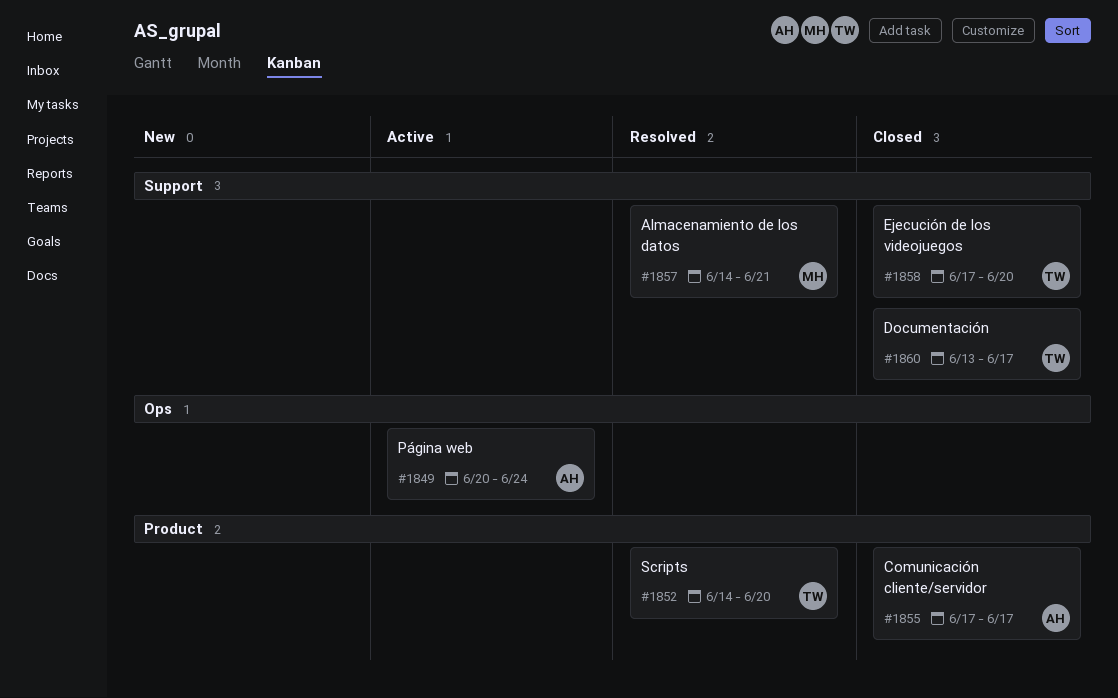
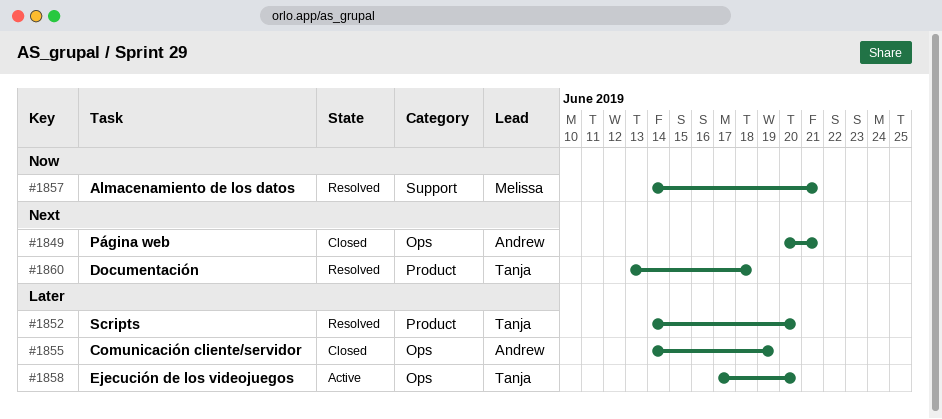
#1849, status: Active -> Closed
#1849, due: Jun 24 -> Jun 21
#1855, label: Product -> Ops
#1855, start: Jun 17 -> Jun 14
#1855, due: Jun 17 -> Jun 19
#1858, status: Closed -> Active
#1858, label: Support -> Ops
#1860, status: Closed -> Resolved
#1860, label: Support -> Product
#1860, due: Jun 17 -> Jun 18

